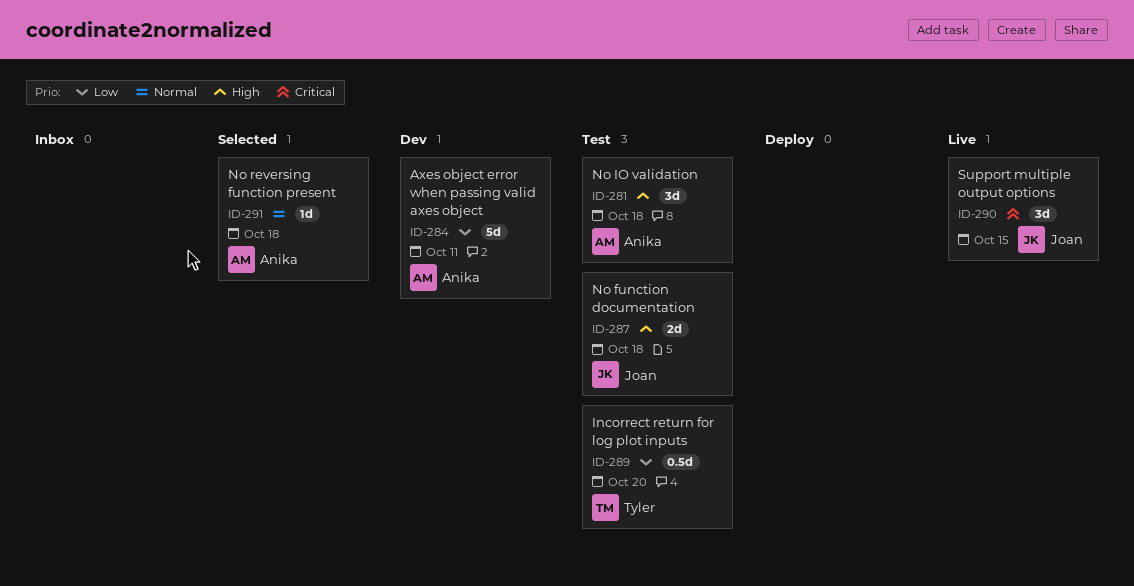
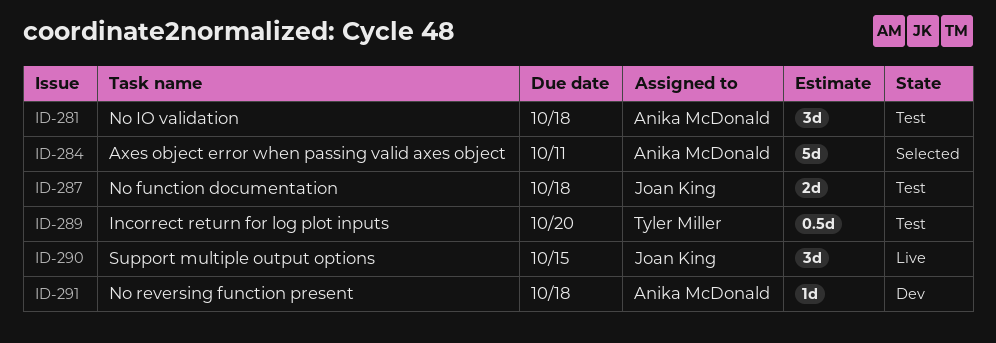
ID-284, status: Dev -> Selected
ID-291, status: Selected -> Dev

